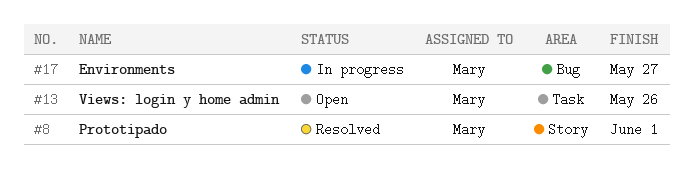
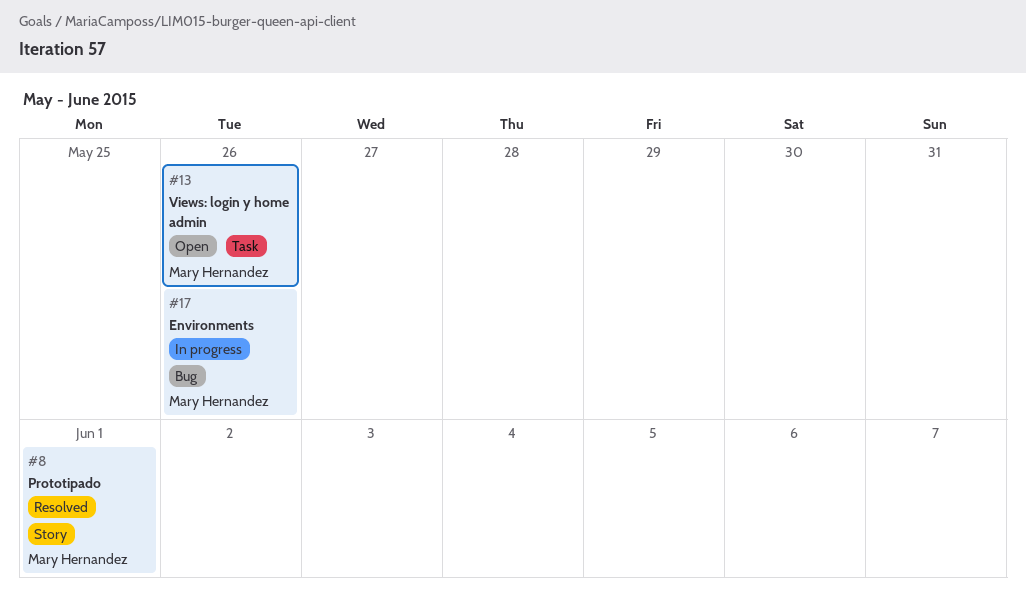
#17, due: May 27 -> May 26

